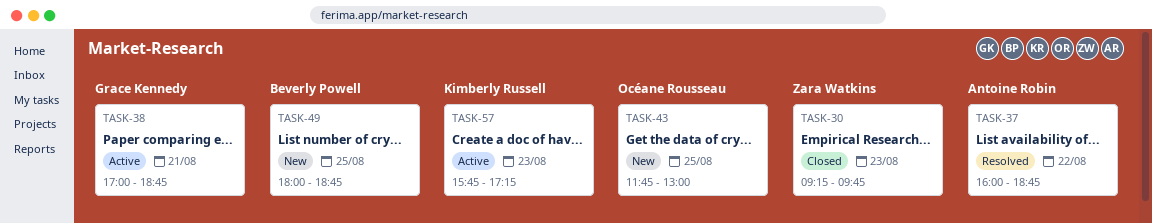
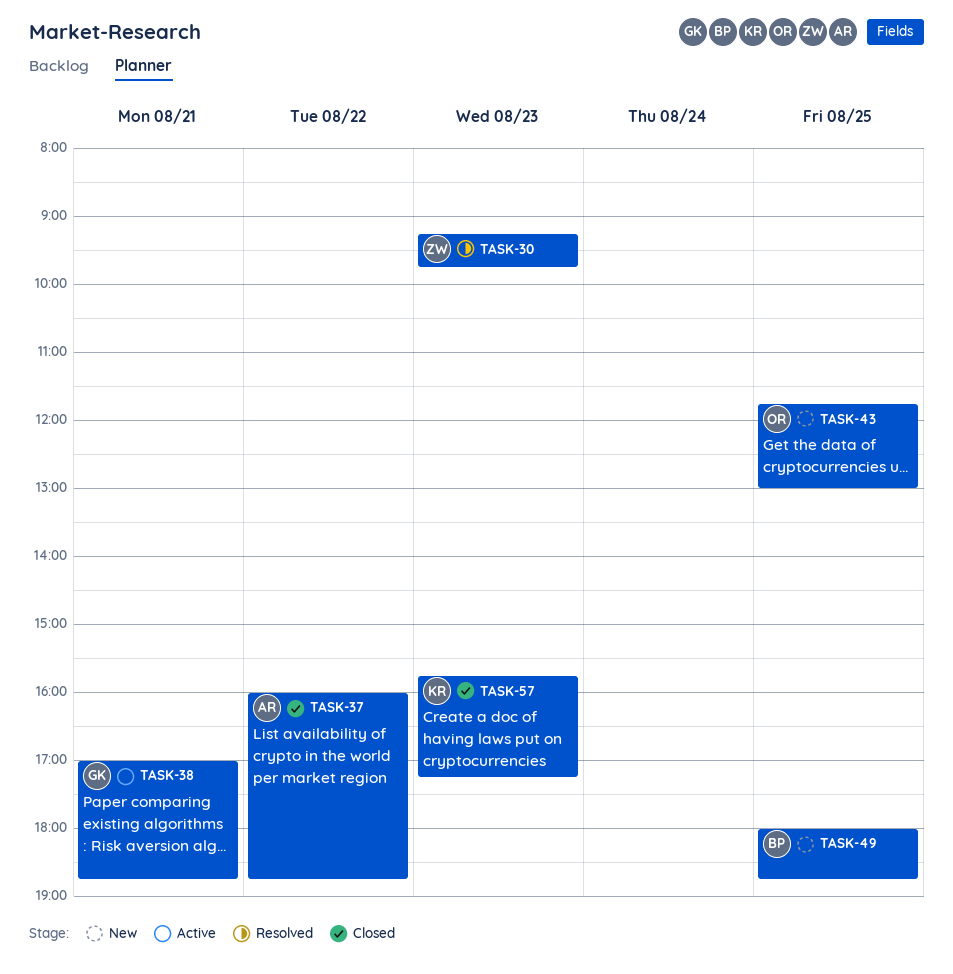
TASK-30, status: Closed -> Resolved
TASK-37, status: Resolved -> Closed
TASK-57, status: Active -> Closed

